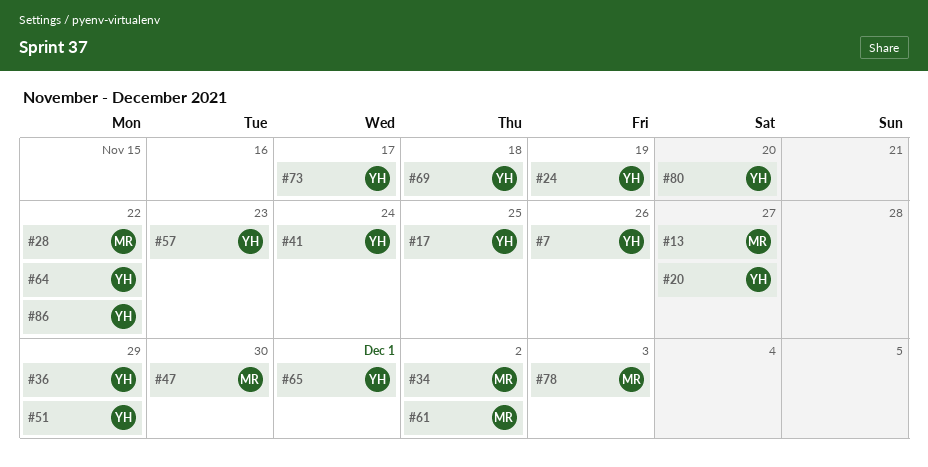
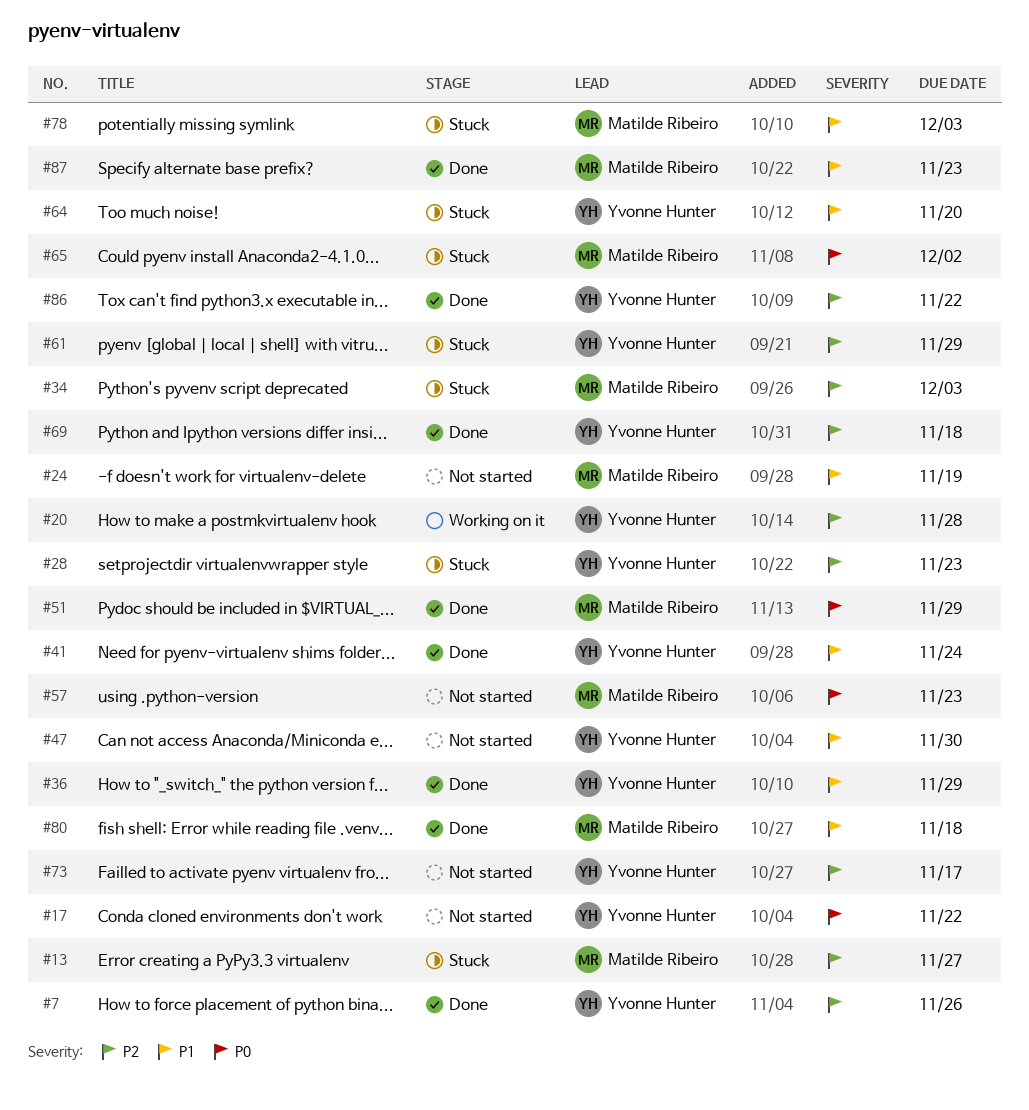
#17, due: Nov 25 -> Nov 22
#20, due: Nov 27 -> Nov 28
#24, owner: Yvonne Hunter -> Matilde Ribeiro
#28, owner: Matilde Ribeiro -> Yvonne Hunter
#28, due: Nov 22 -> Nov 23
#34, due: Dec 2 -> Dec 3
#47, owner: Matilde Ribeiro -> Yvonne Hunter
#51, owner: Yvonne Hunter -> Matilde Ribeiro
#57, owner: Yvonne Hunter -> Matilde Ribeiro
#61, owner: Matilde Ribeiro -> Yvonne Hunter
#61, due: Dec 2 -> Nov 29
#64, due: Nov 22 -> Nov 20
#65, owner: Yvonne Hunter -> Matilde Ribeiro
#65, due: Dec 1 -> Dec 2
#80, owner: Yvonne Hunter -> Matilde Ribeiro
#80, due: Nov 20 -> Nov 18
#87: none -> present

